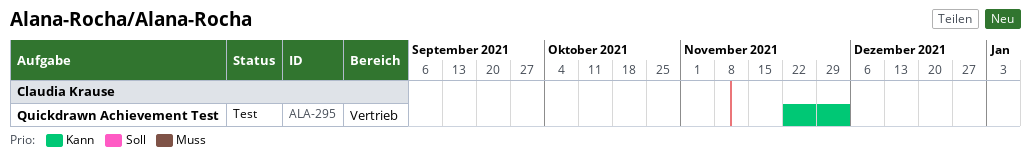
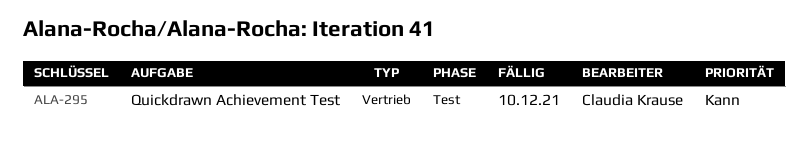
ALA-295, due: Dec 3 -> Dec 10

